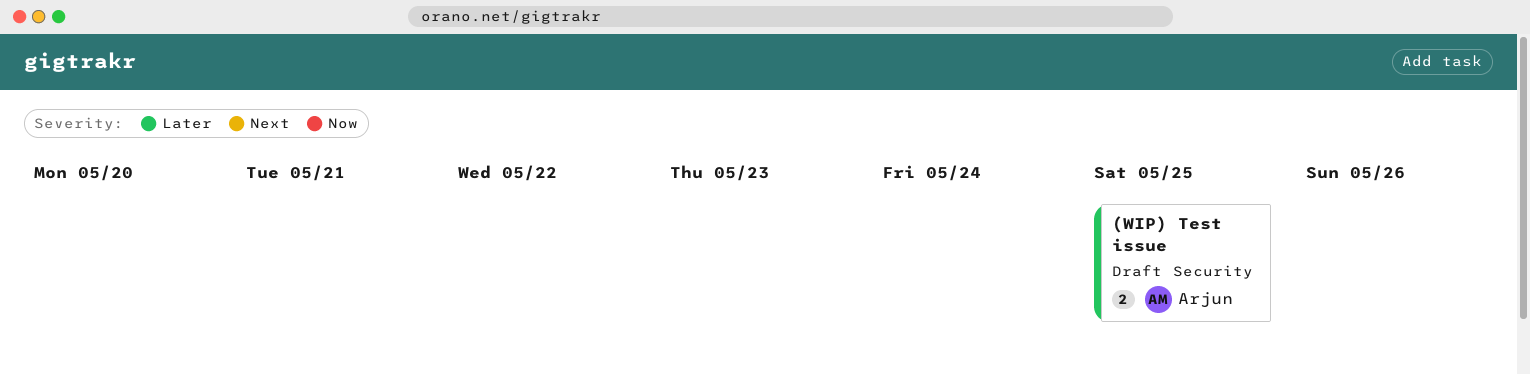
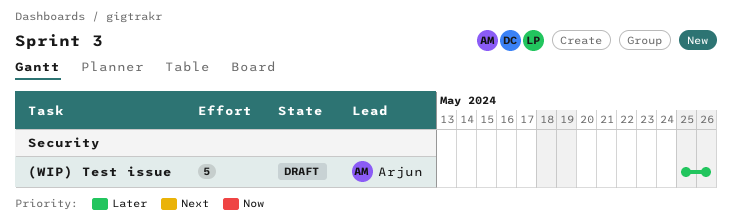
(WIP) Test issue, estimate: 2 -> 5
(WIP) Test issue, due: May 25 -> May 26

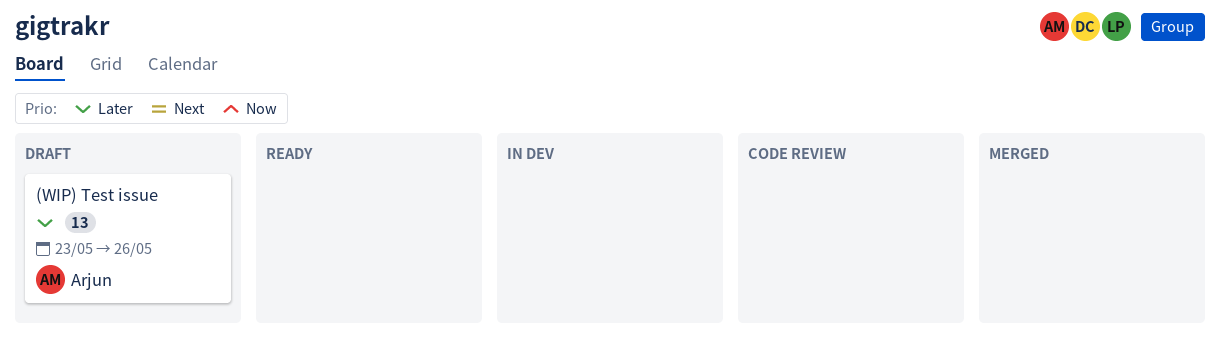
(WIP) Test issue, estimate: 5 -> 13
(WIP) Test issue, start: May 25 -> May 23

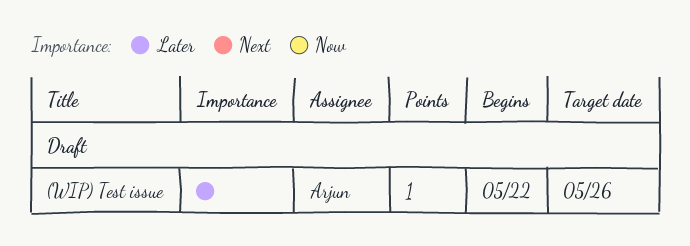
(WIP) Test issue, estimate: 13 -> 1
(WIP) Test issue, start: May 23 -> May 22

